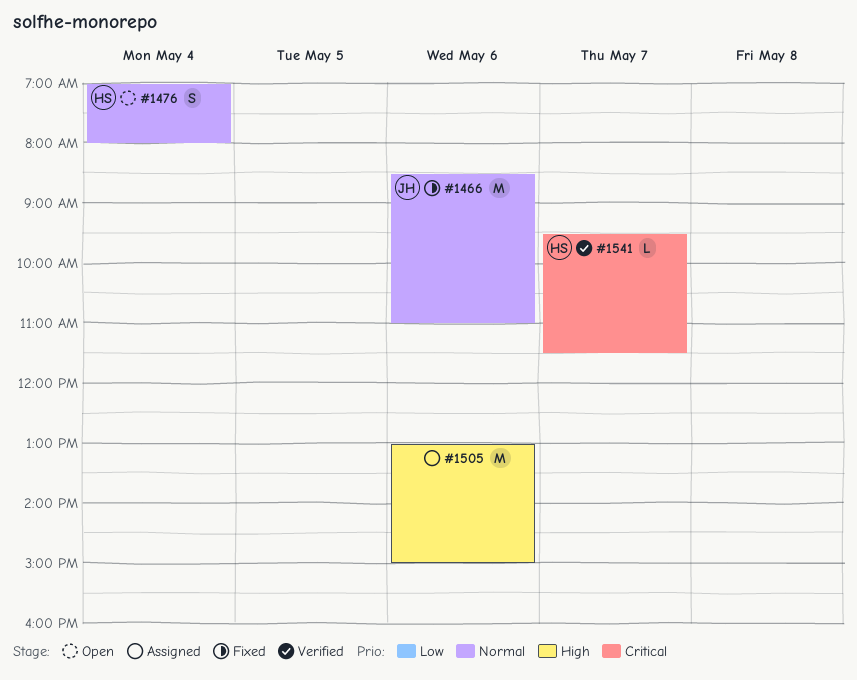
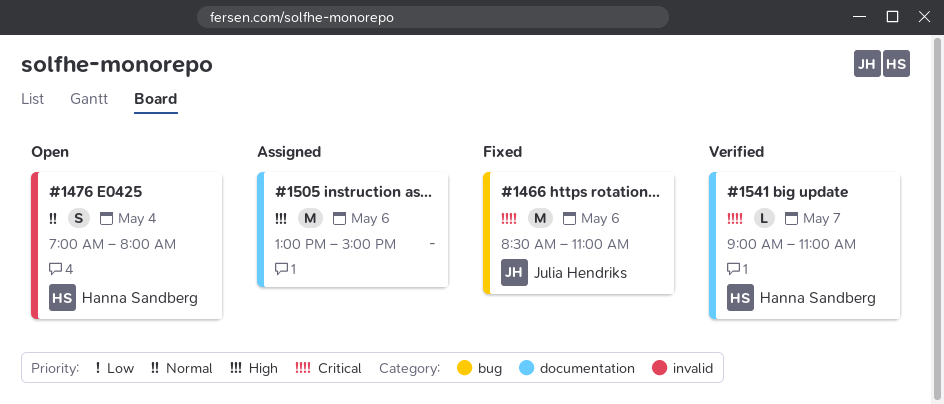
#1466, priority: Normal -> Critical
#1541, begins: 09:30 -> 09:00
#1541, ends: 11:30 -> 11:00

